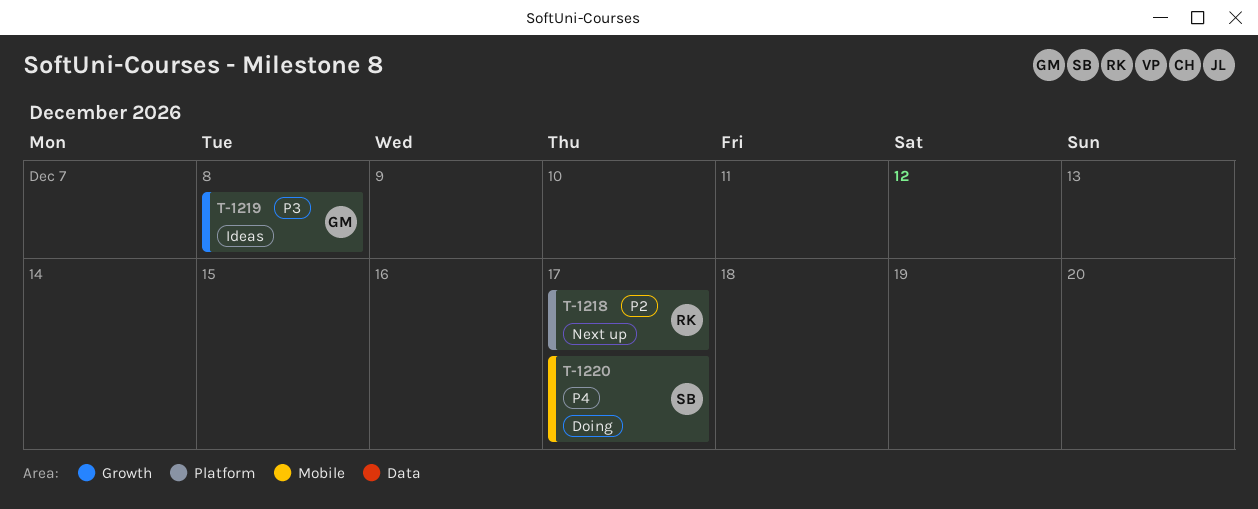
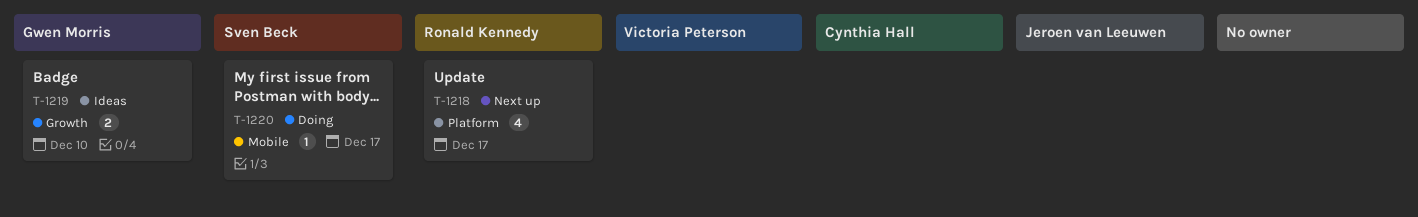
T-1219, due: Dec 8 -> Dec 10

